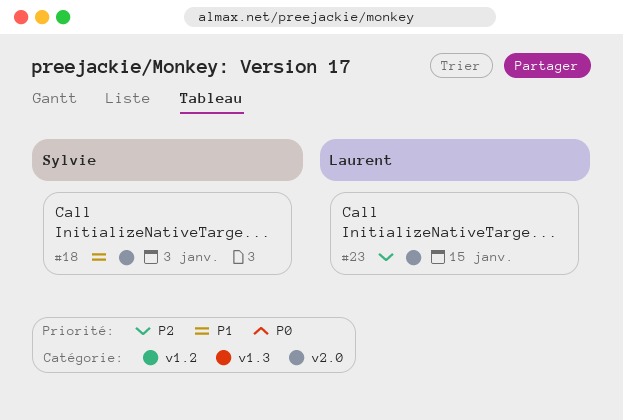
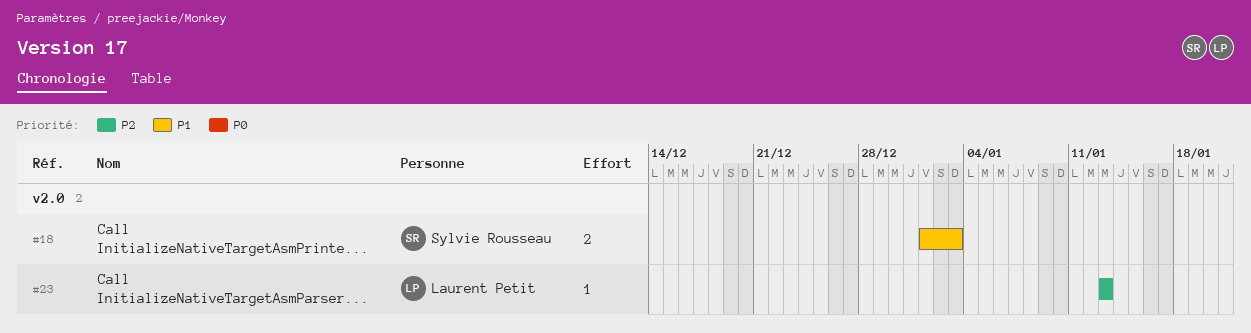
#23, due: Jan 15 -> Jan 13

